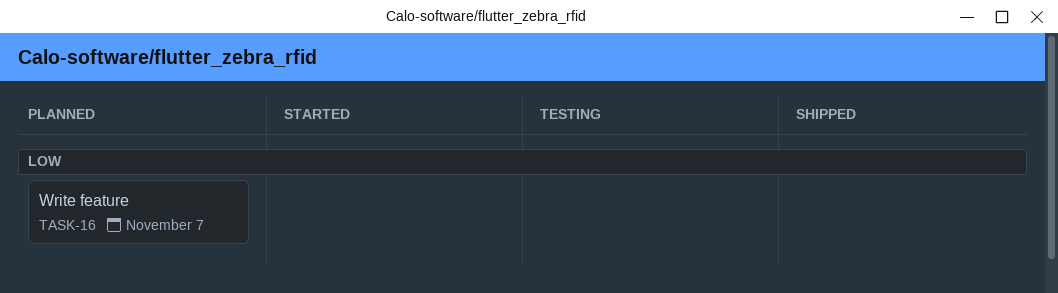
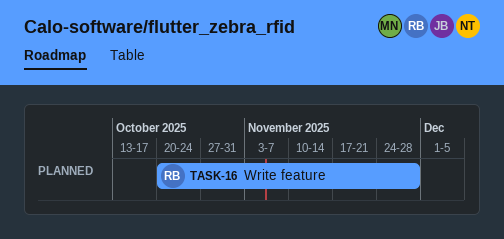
TASK-16, due: Nov 7 -> Nov 28

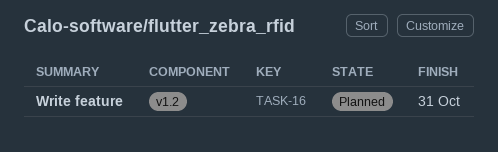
TASK-16, due: Nov 28 -> Oct 31

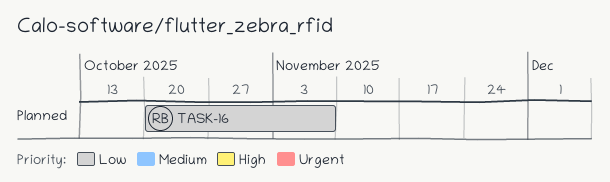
TASK-16, due: Oct 31 -> Nov 7

